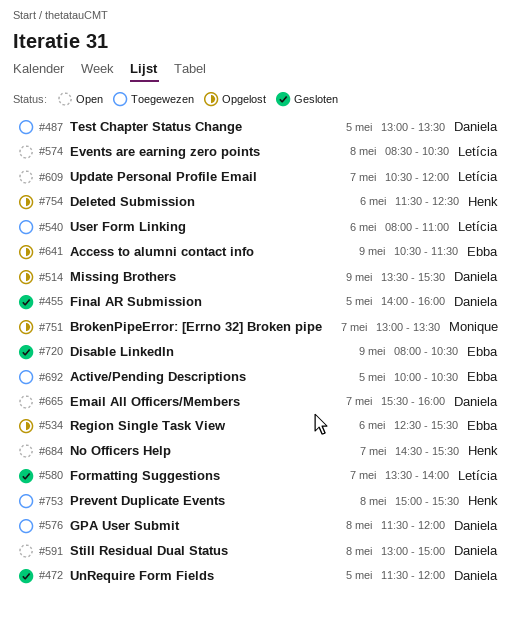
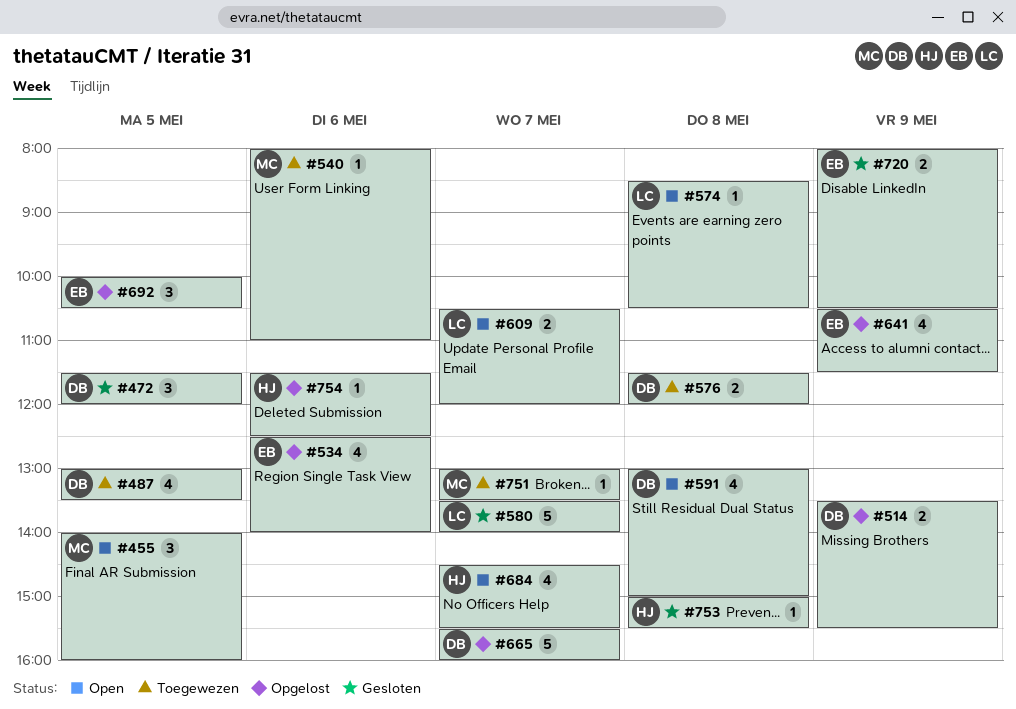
#455, status: Gesloten -> Open
#455, owner: Daniela -> Monique
#534, ends: 15:30 -> 14:00
#540, owner: Letícia -> Monique
#665, status: Open -> Opgelost
#692, status: Toegewezen -> Opgelost
#751, status: Opgelost -> Toegewezen
#753, status: Toegewezen -> Gesloten

